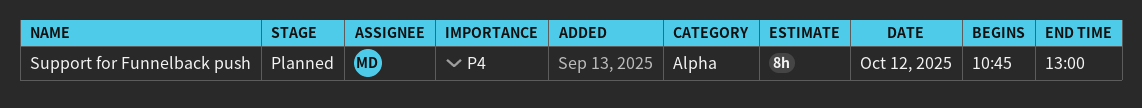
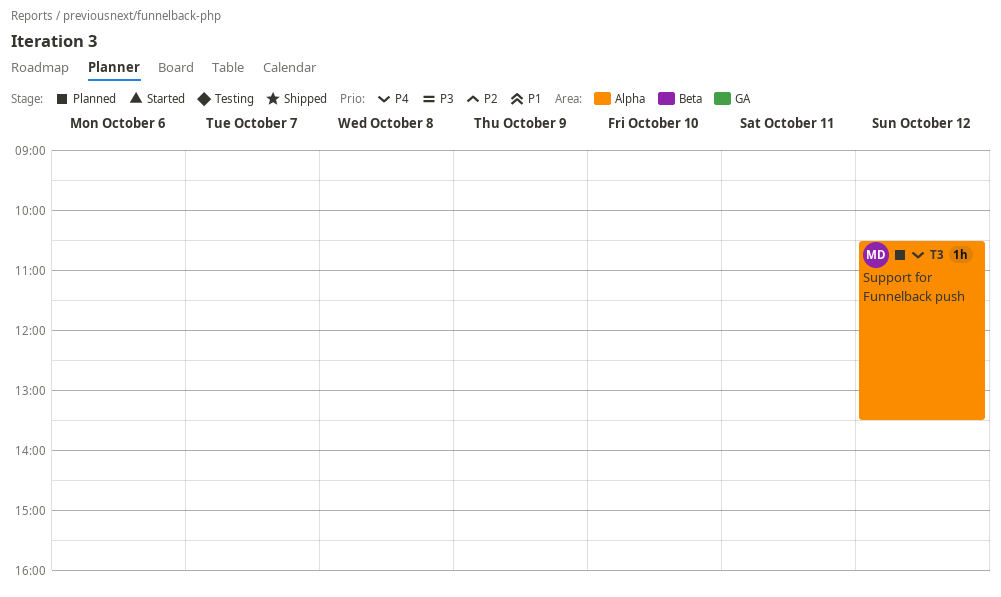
Support for Funnelback push, estimate: 8h -> 1h
Support for Funnelback push, begins: 10:45 -> 10:30
Support for Funnelback push, ends: 13:00 -> 13:30

